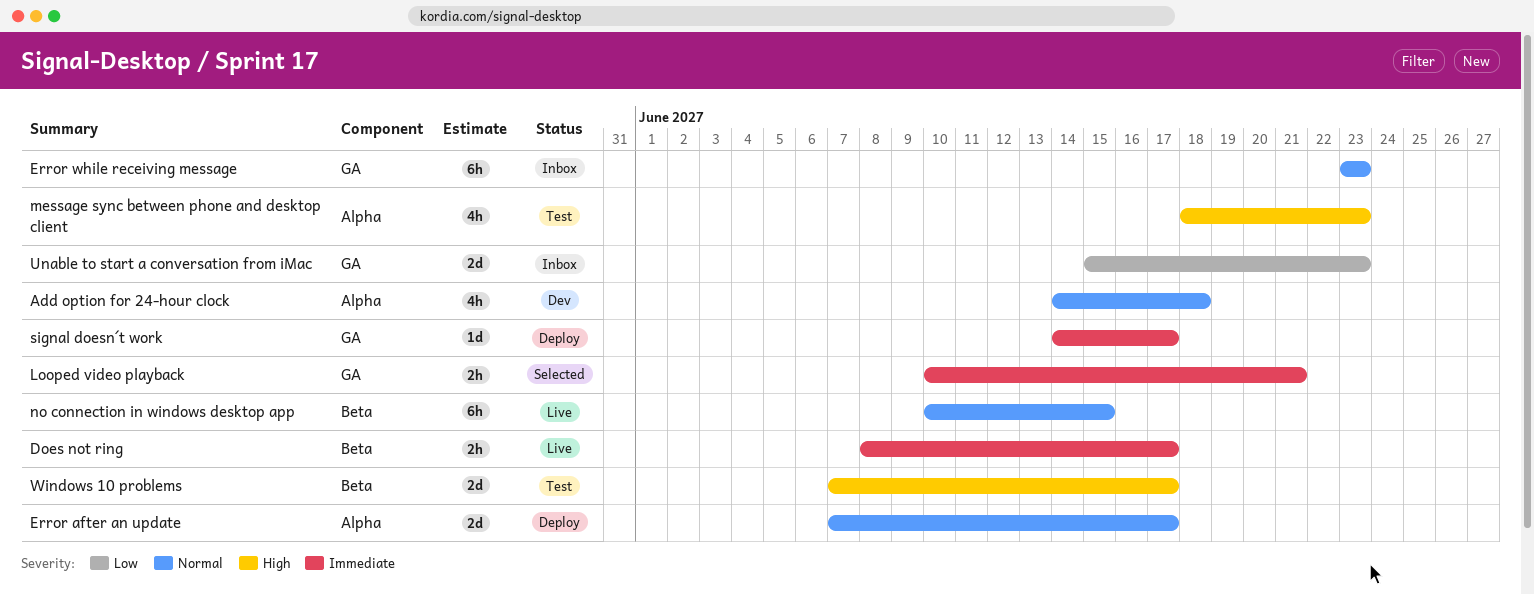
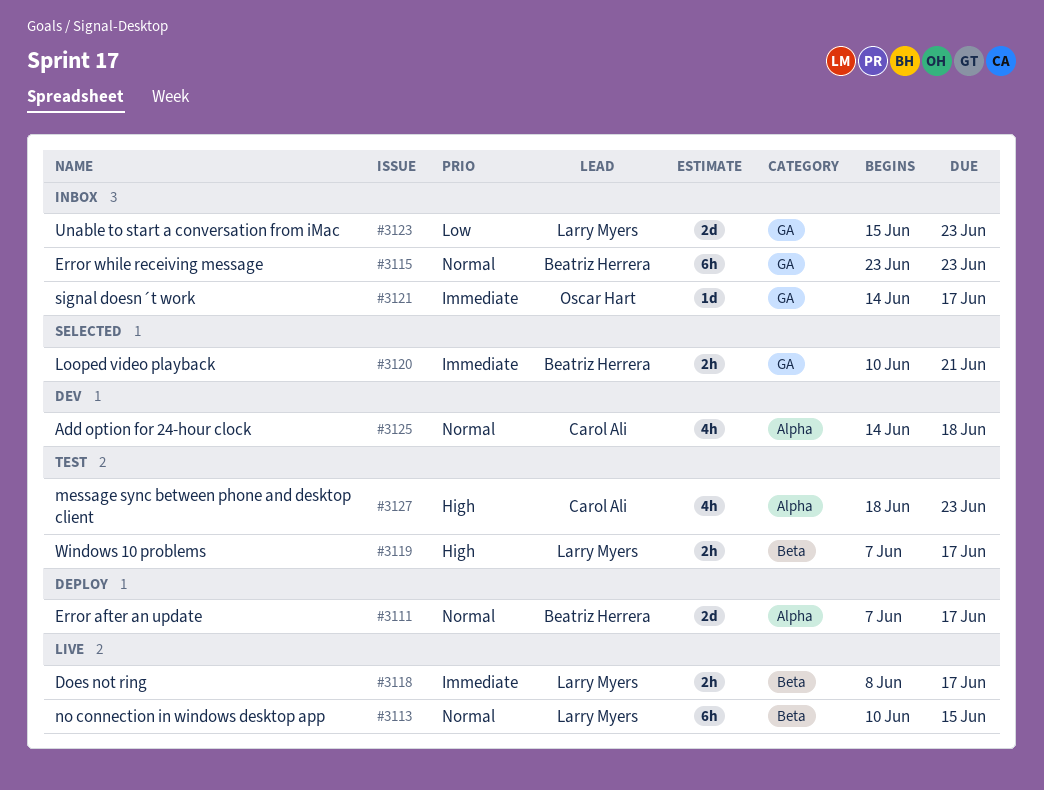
signal doesn´t work, status: Deploy -> Inbox
Windows 10 problems, estimate: 2d -> 2h

